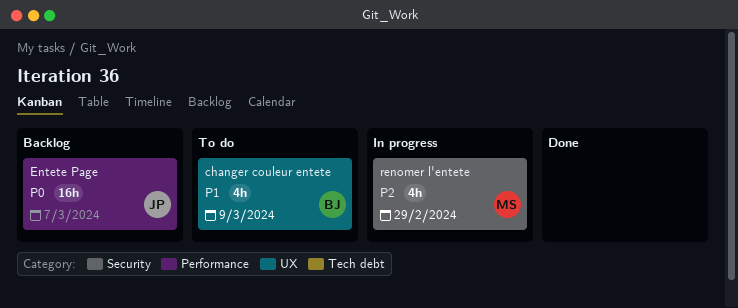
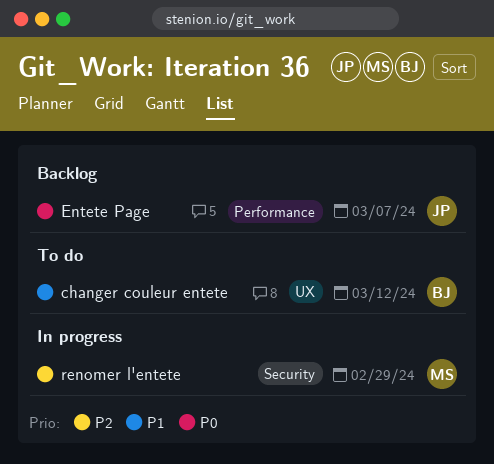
changer couleur entete, due: Mar 9 -> Mar 12

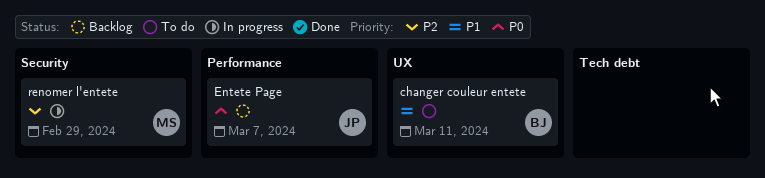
changer couleur entete, due: Mar 12 -> Mar 11

